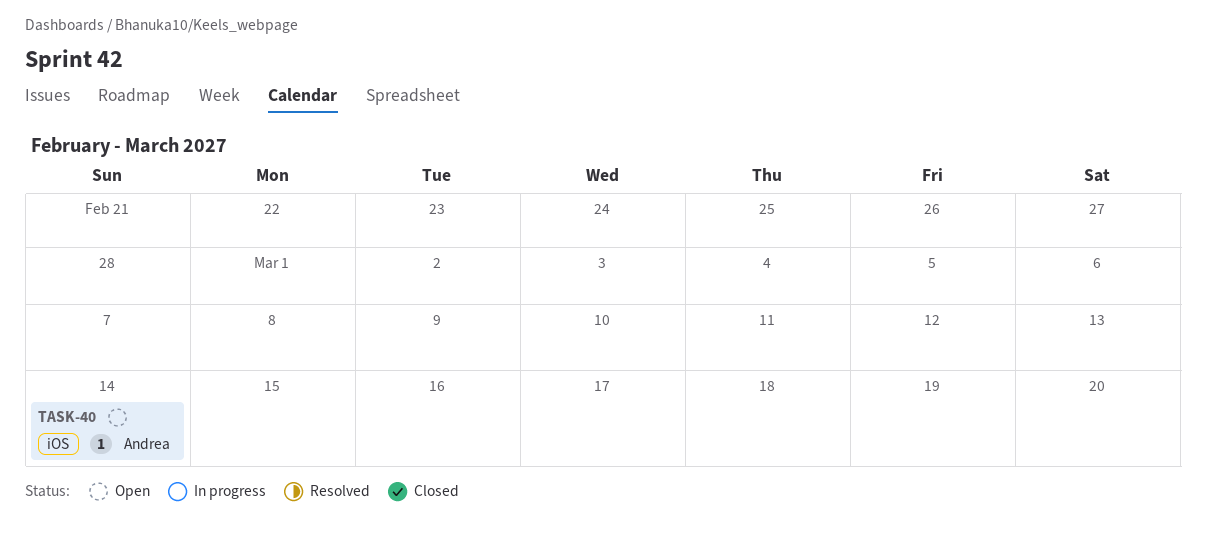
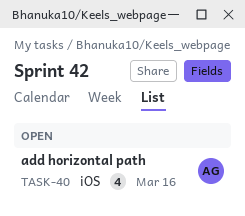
TASK-40, estimate: 1 -> 4
TASK-40, due: Mar 14 -> Mar 16

